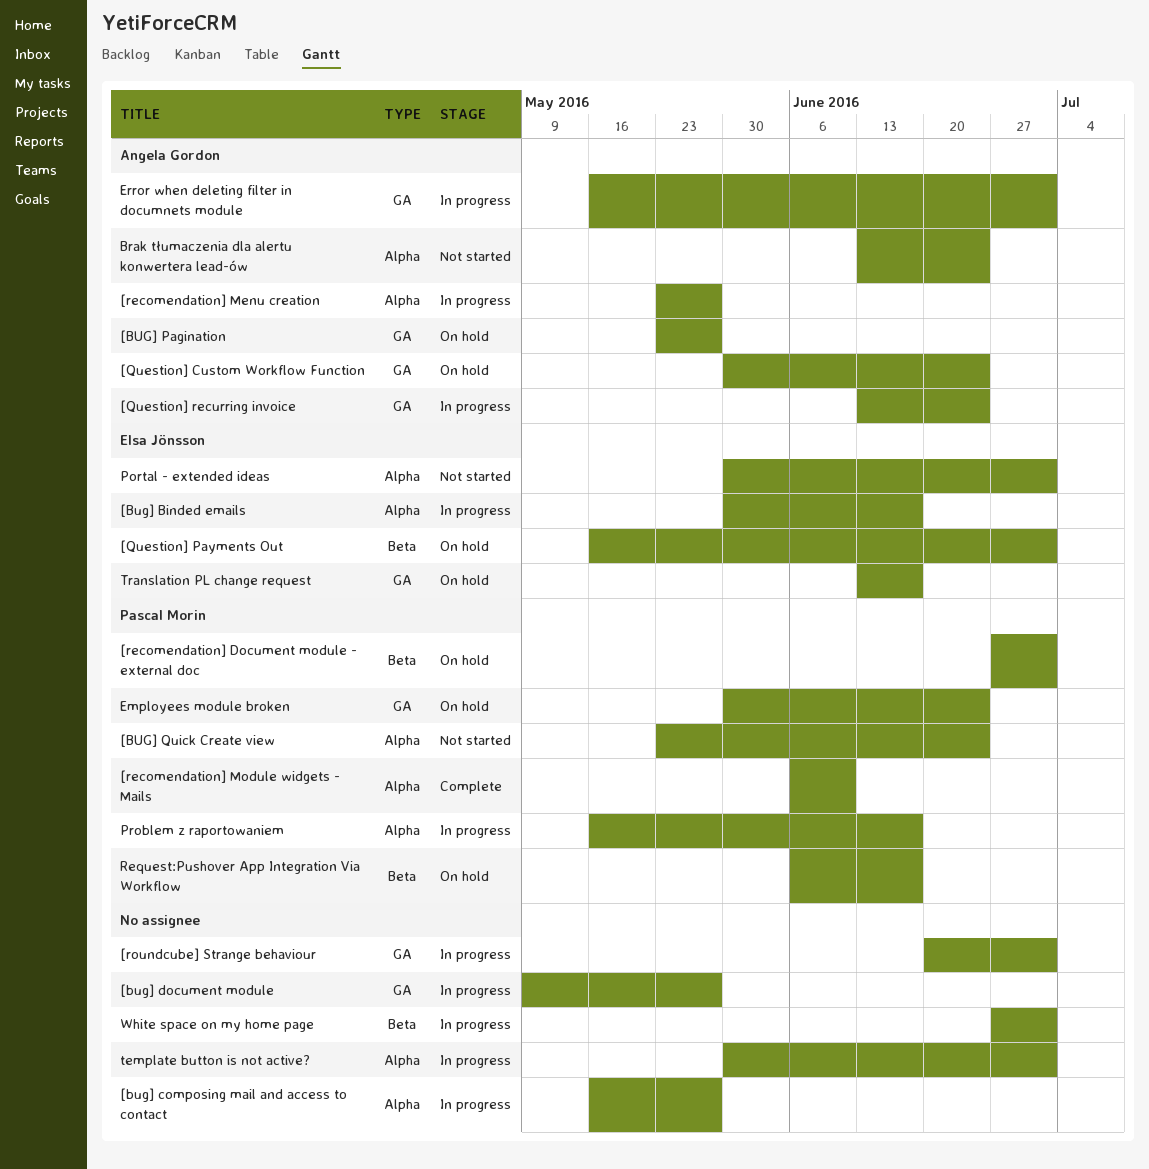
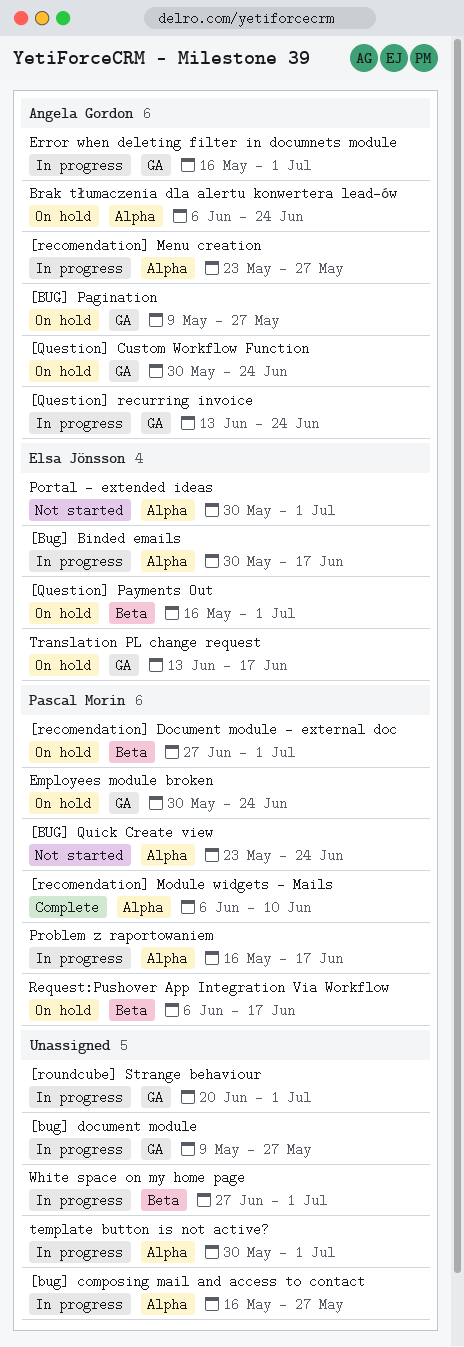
[BUG] Pagination, start: May 23 -> May 9
Brak tłumaczenia dla alertu konwertera lead-ów, status: Not started -> On hold
Brak tłumaczenia dla alertu konwertera lead-ów, start: Jun 13 -> Jun 6

